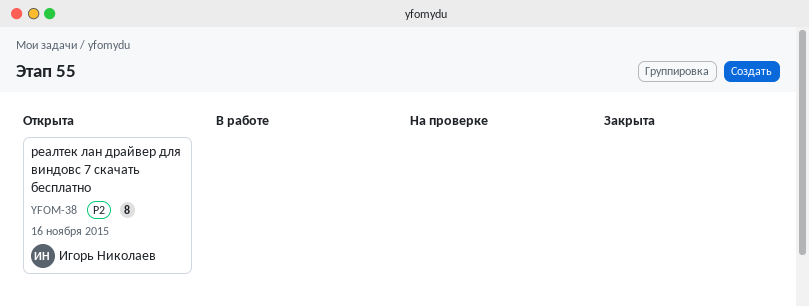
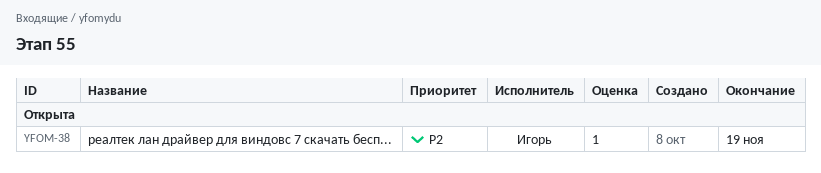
YFOM-38, estimate: 8 -> 1
YFOM-38, due: Nov 16 -> Nov 19

